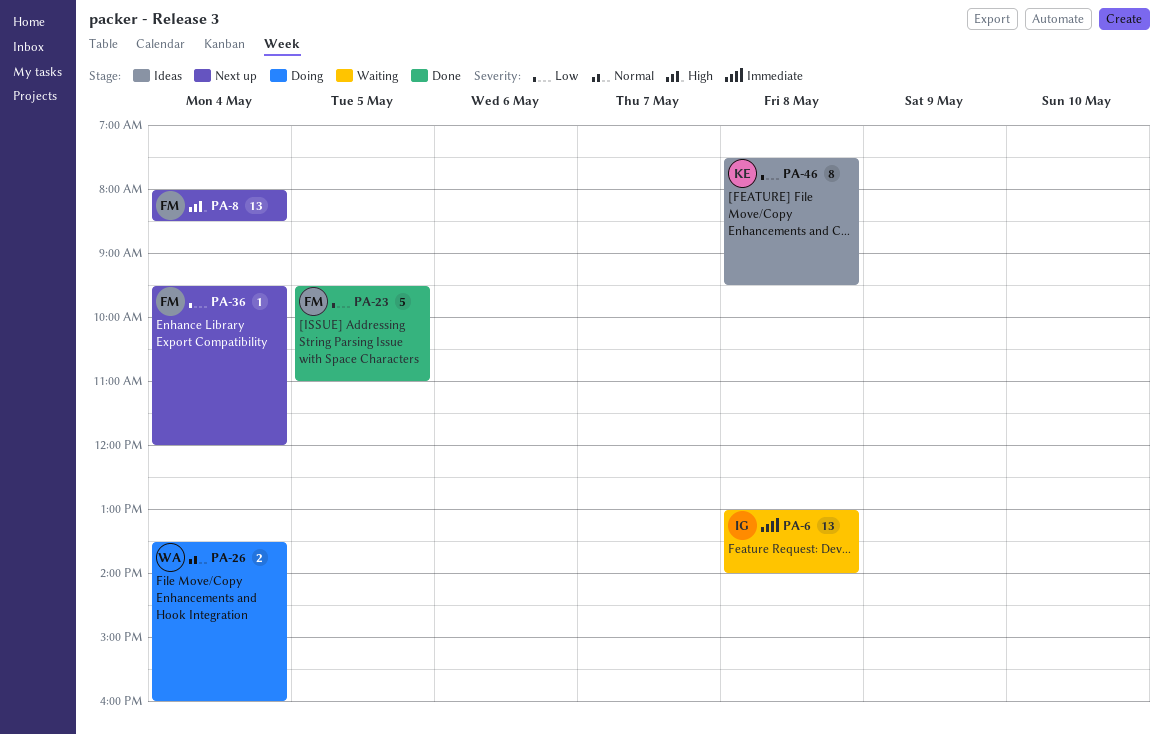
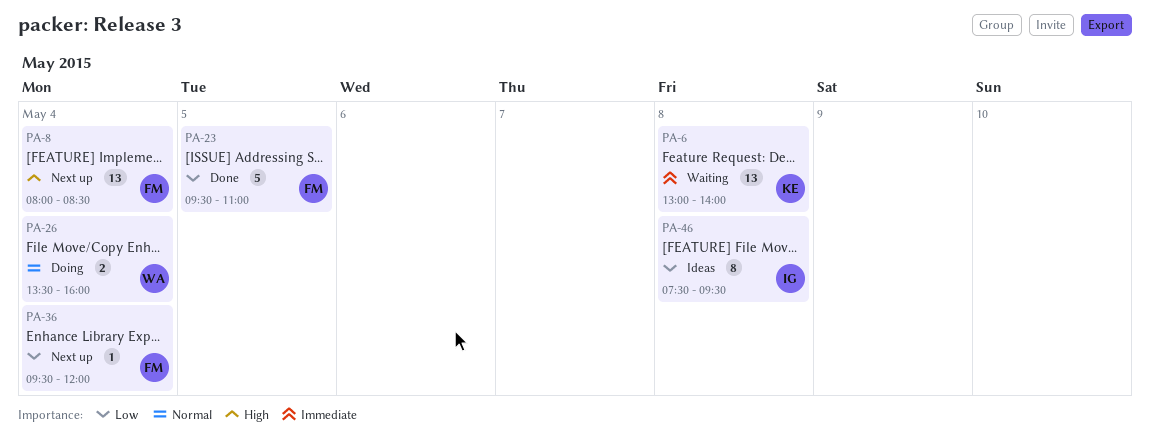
PA-6, owner: IG -> KE
PA-46, owner: KE -> IG

